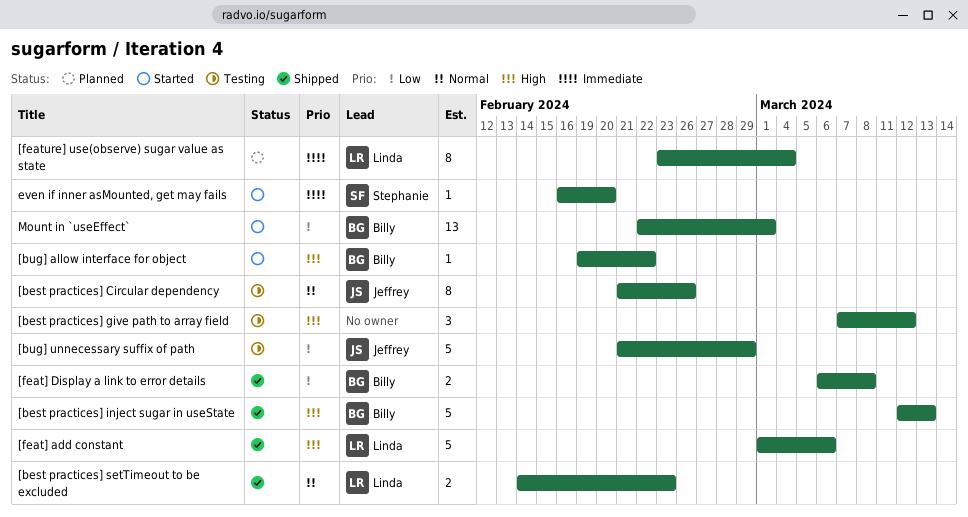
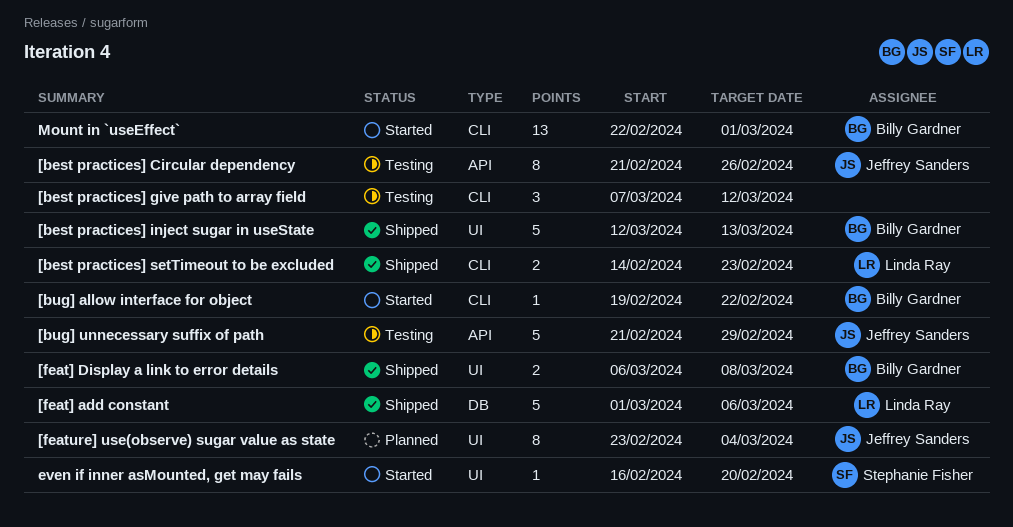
[feature] use(observe) sugar value as state, owner: Linda Ray -> Jeffrey Sanders

